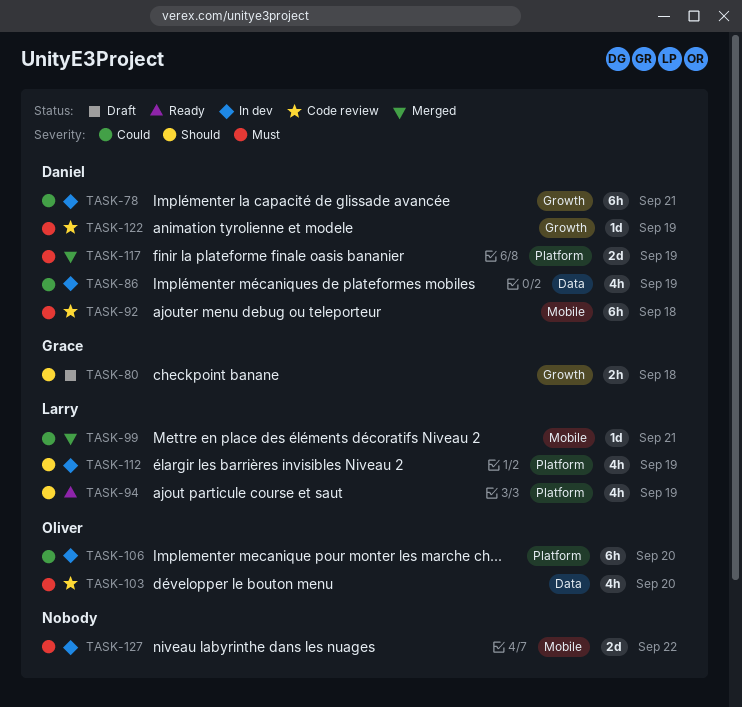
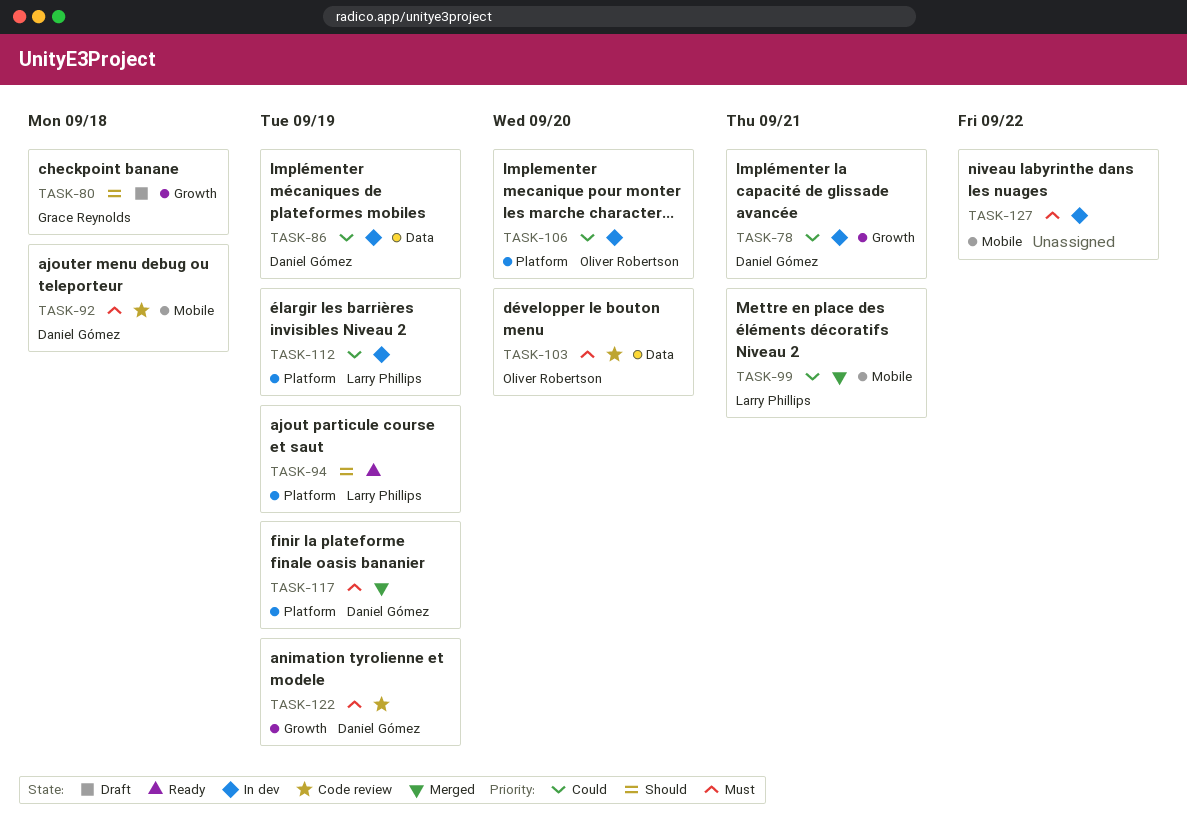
TASK-112, priority: Should -> Could

